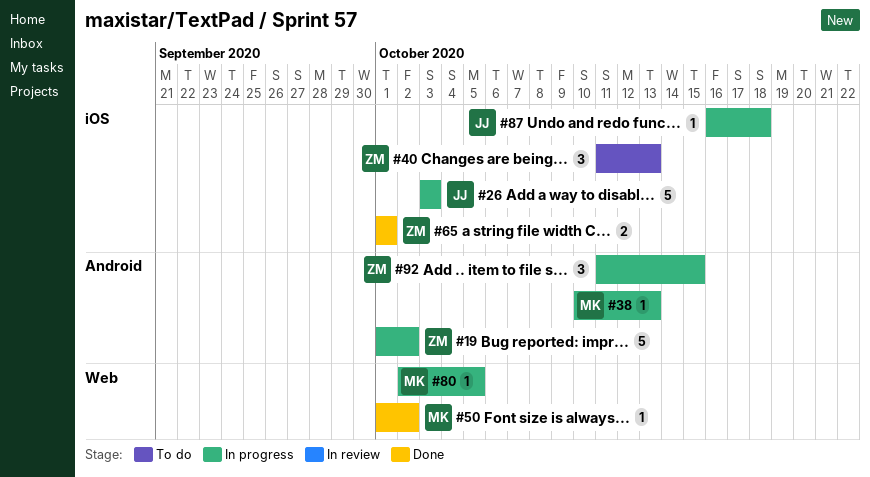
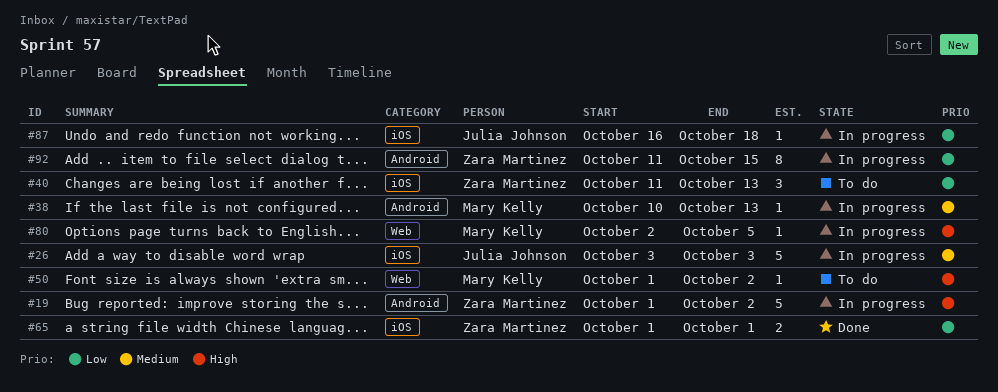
#50, status: Done -> To do
#92, estimate: 3 -> 8

